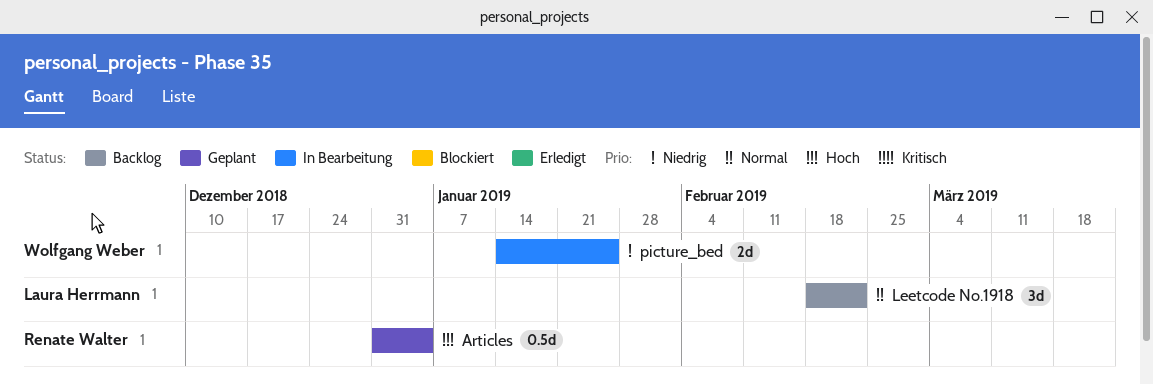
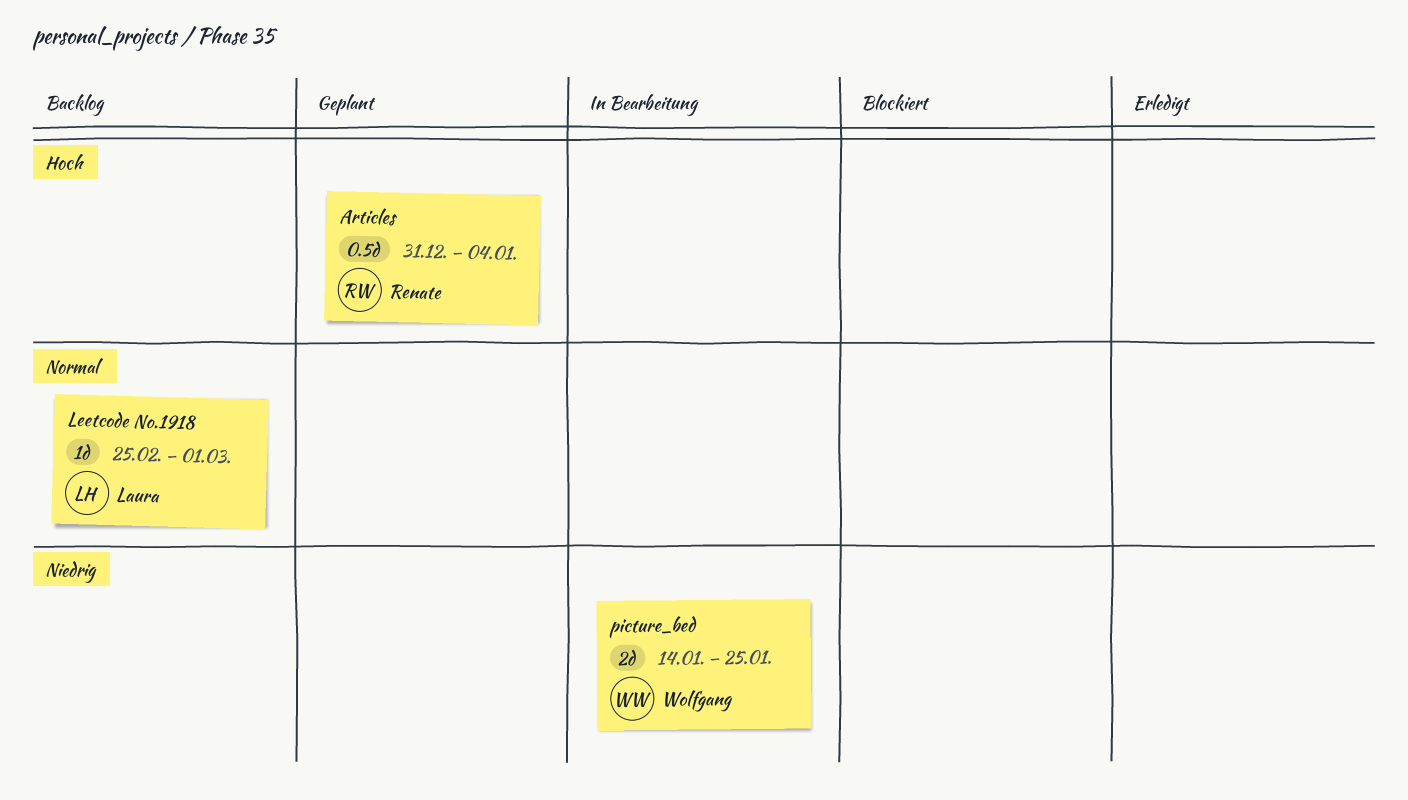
Leetcode No.1918, estimate: 3d -> 1d
Leetcode No.1918, start: Feb 18 -> Feb 25
Leetcode No.1918, due: Feb 22 -> Mar 1

